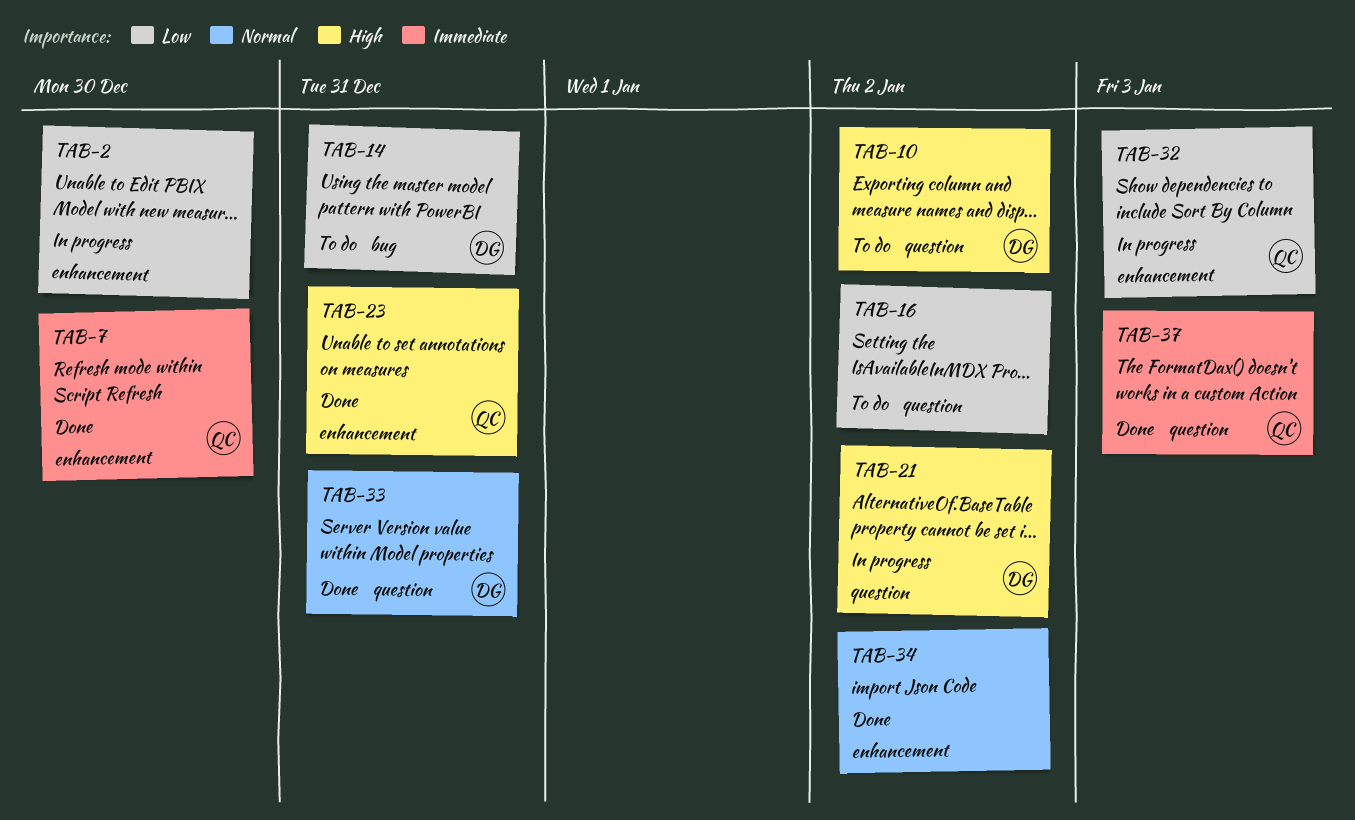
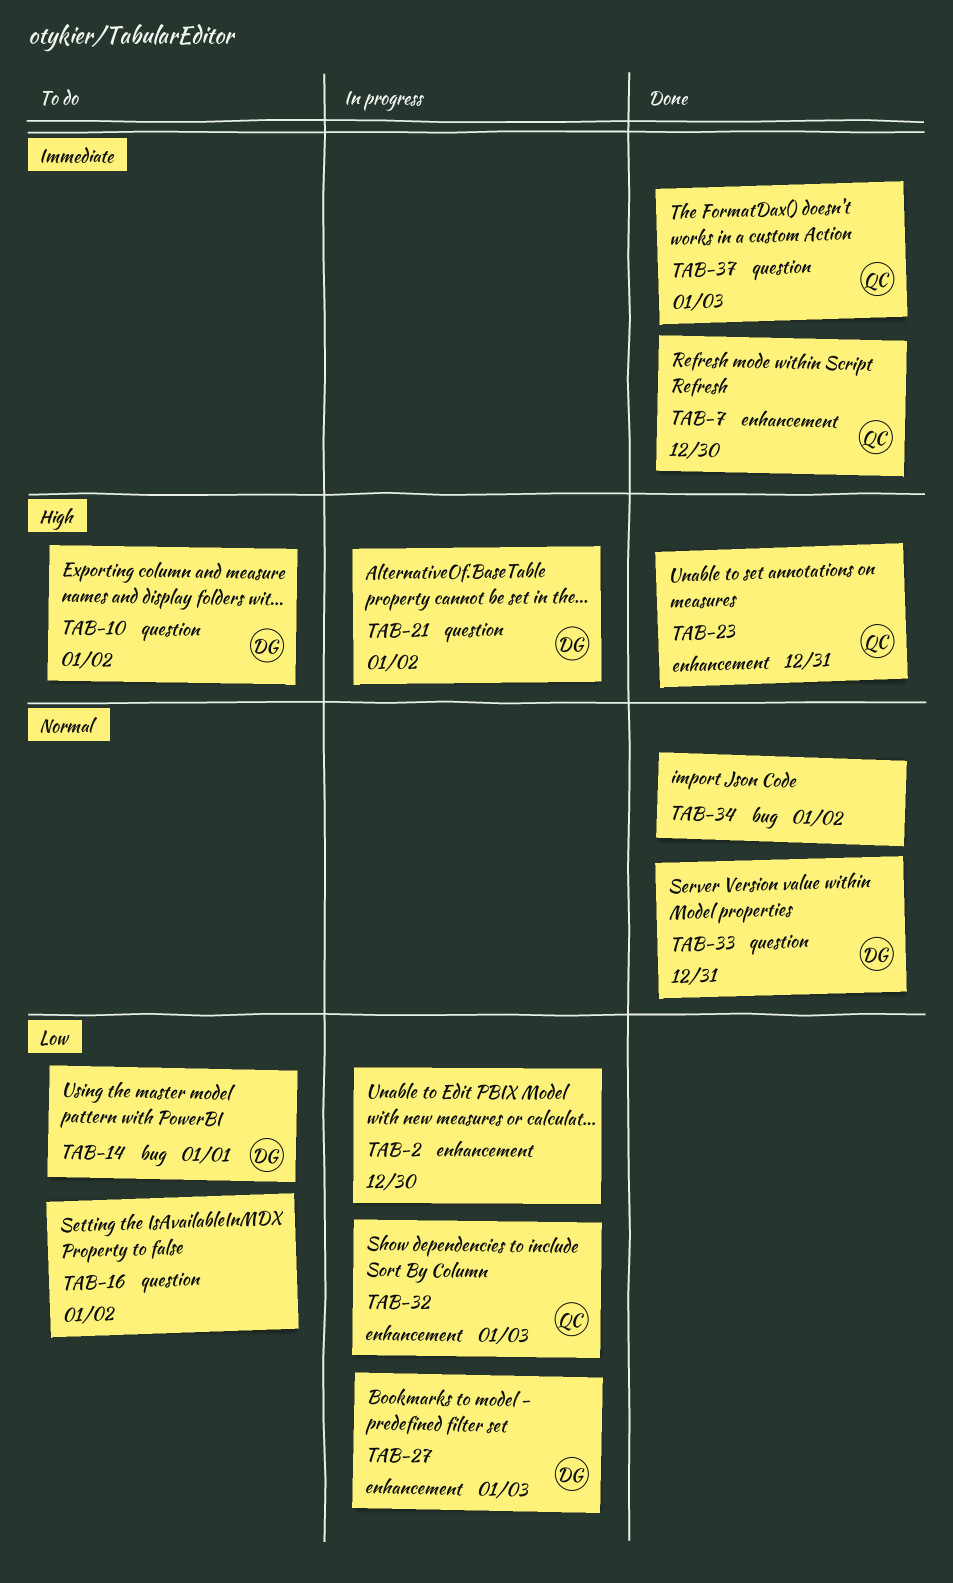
TAB-14, due: Dec 31 -> Jan 1
TAB-27: none -> present
TAB-34, label: enhancement -> bug

